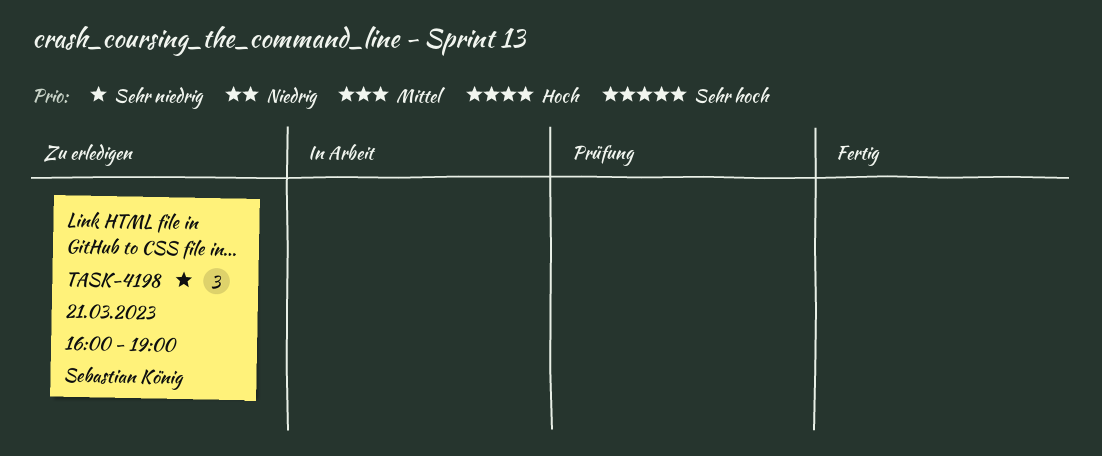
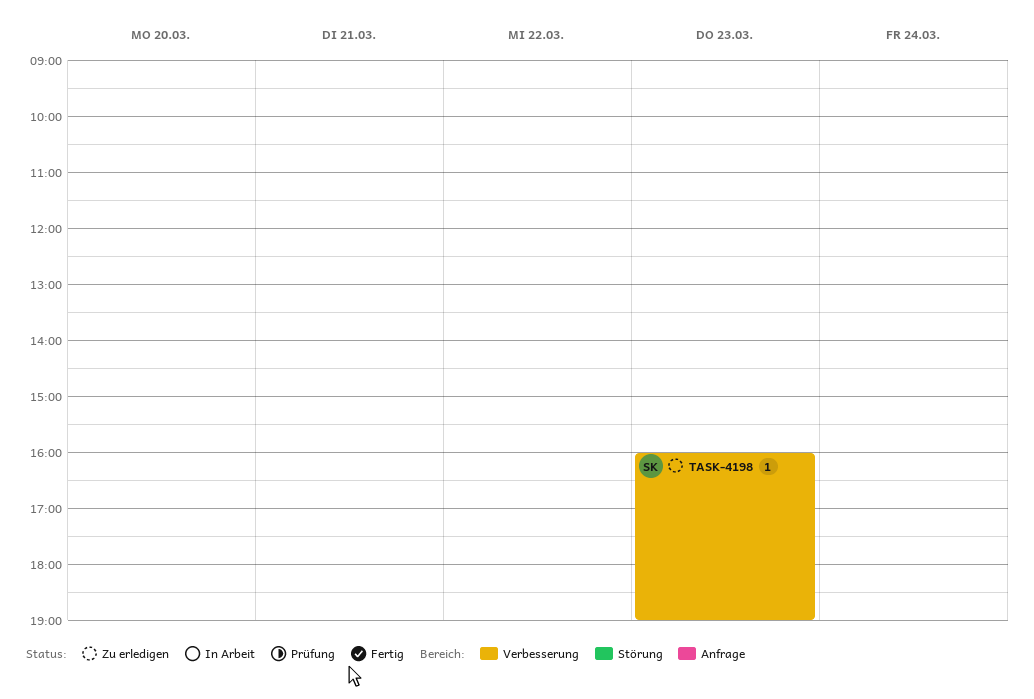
TASK-4198, estimate: 3 -> 1
TASK-4198, day: Mar 21 -> Mar 23

